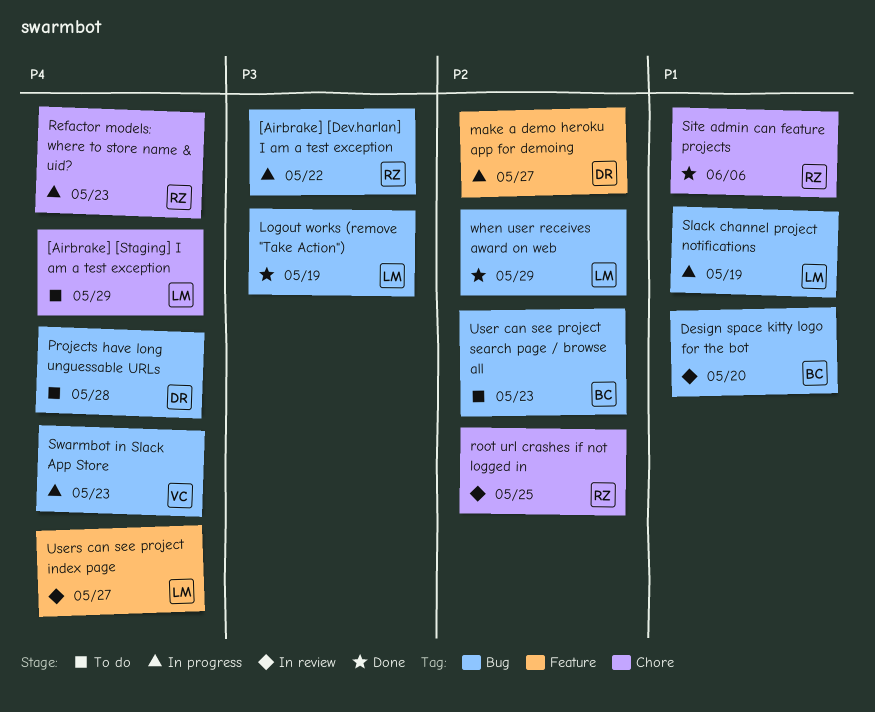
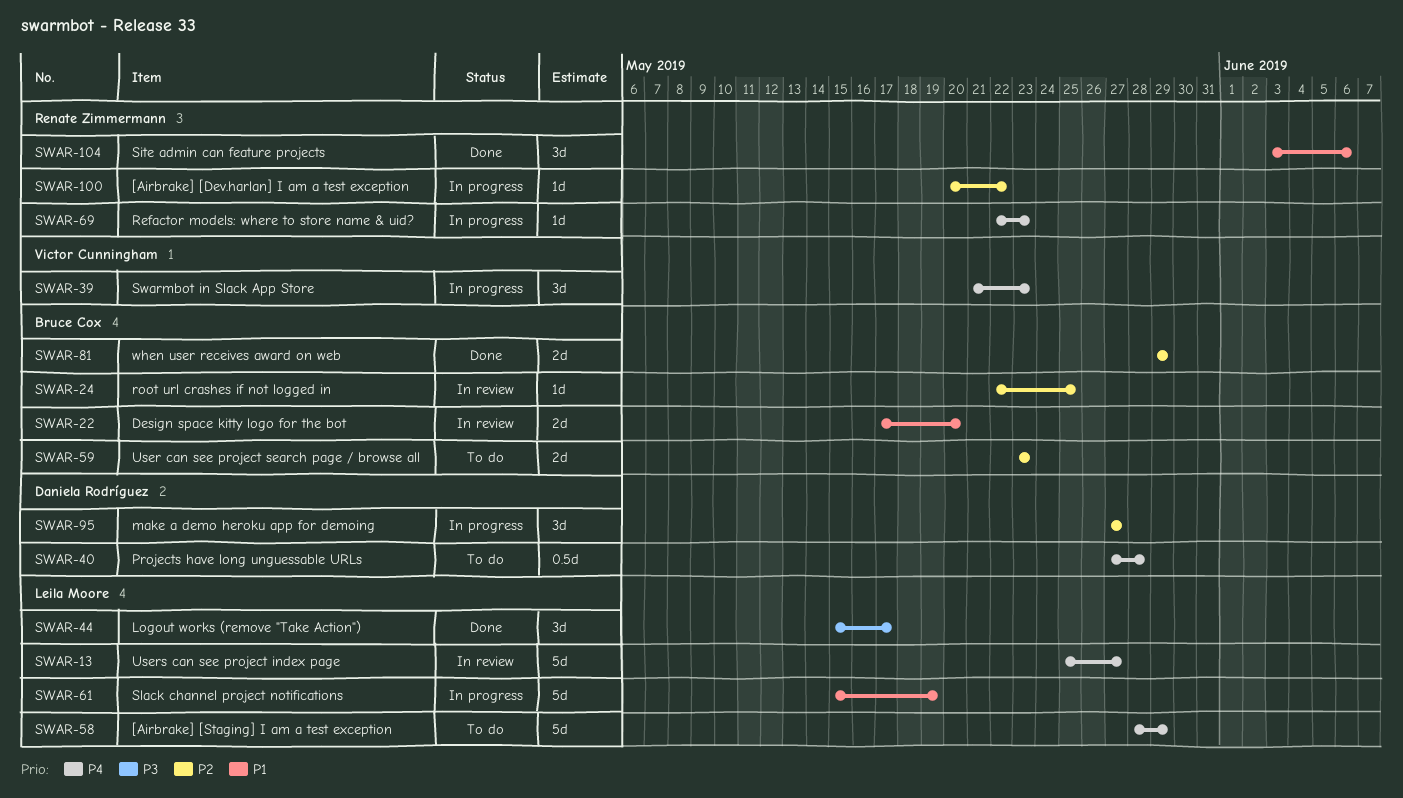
[Airbrake] [Dev.harlan] I am a test exception, priority: P3 -> P2
Logout works (remove "Take Action"), due: May 19 -> May 17
root url crashes if not logged in, owner: Renate Zimmermann -> Bruce Cox
when user receives award on web, owner: Leila Moore -> Bruce Cox

